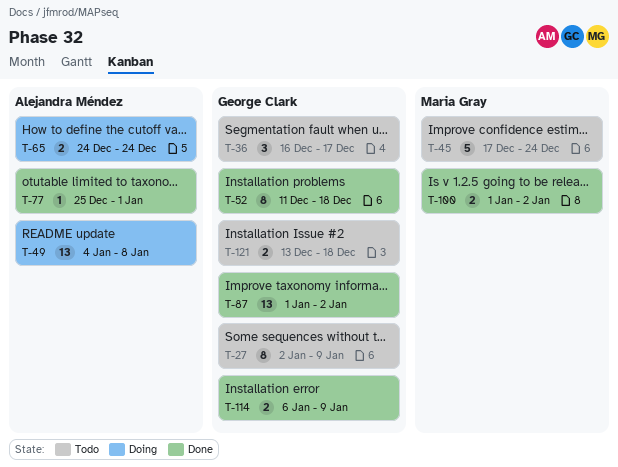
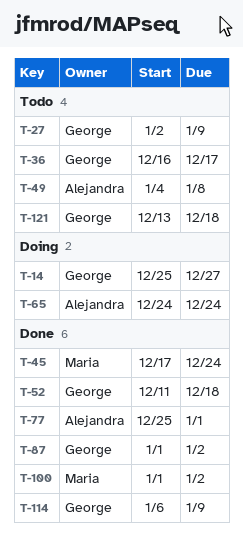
T-14: none -> present
T-45, status: Todo -> Done
T-49, status: Doing -> Todo

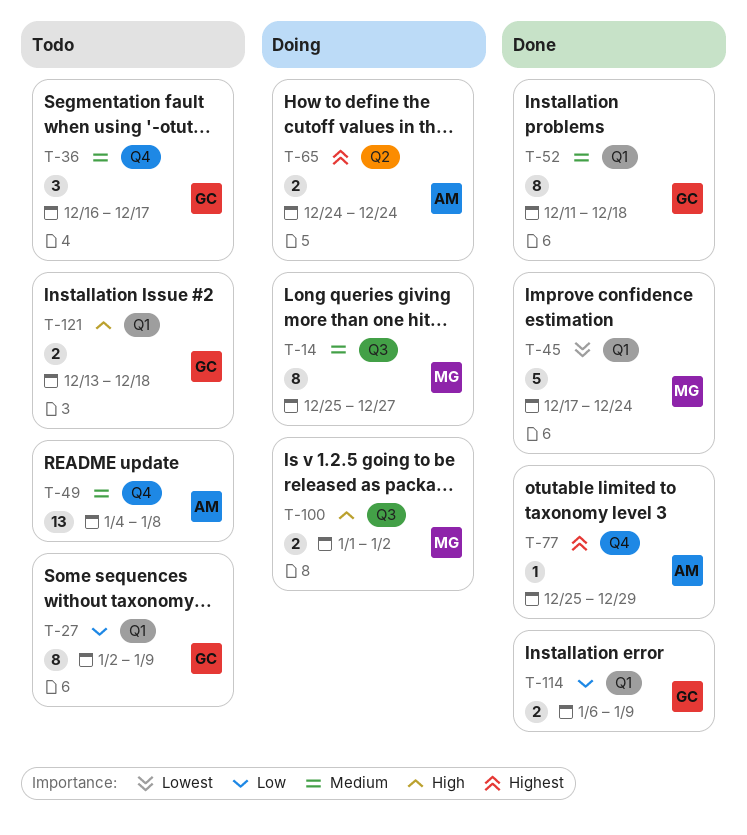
T-14, owner: George -> Maria
T-77, due: Jan 1 -> Dec 29
T-87: present -> none
T-100, status: Done -> Doing

